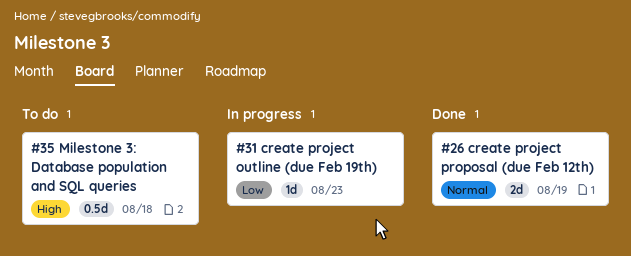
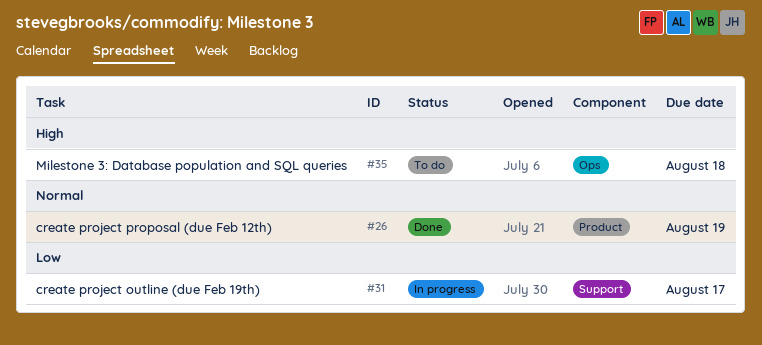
#31, due: Aug 23 -> Aug 17

